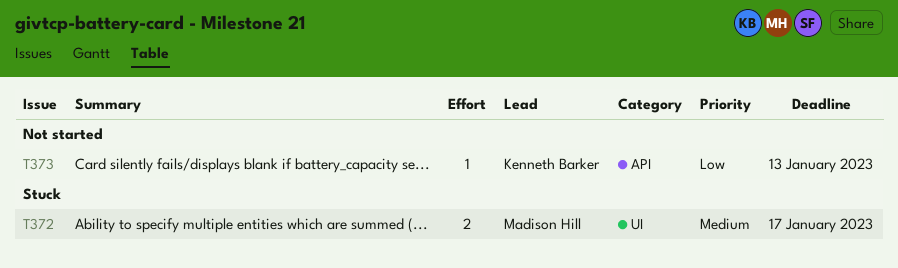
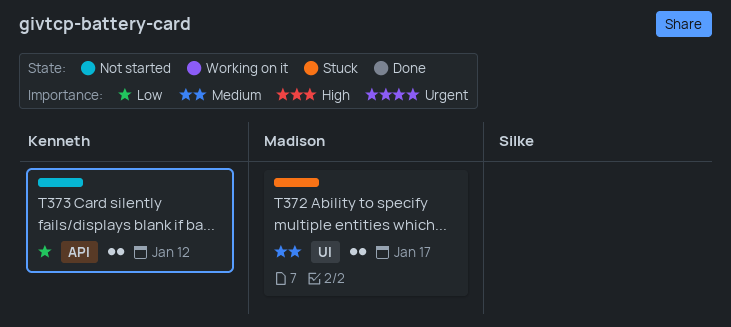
T373, estimate: 1 -> 2
T373, due: Jan 13 -> Jan 12

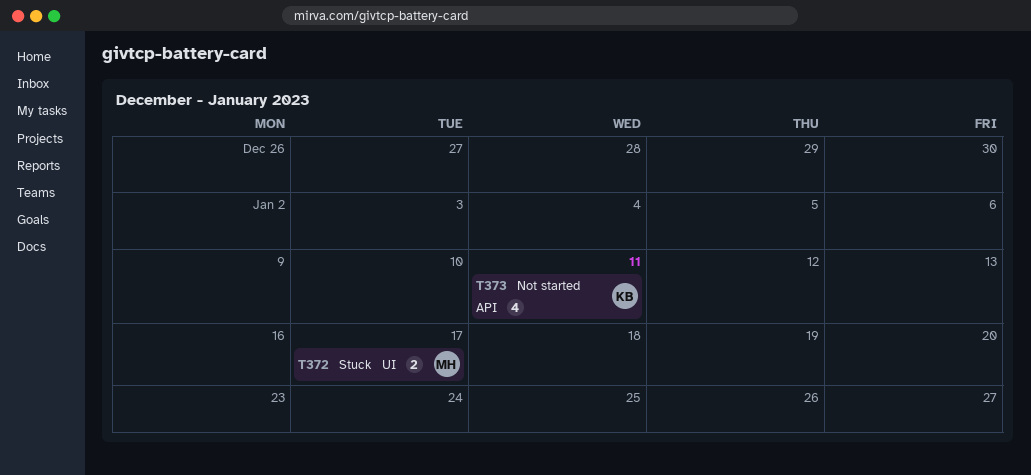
T373, estimate: 2 -> 4
T373, due: Jan 12 -> Jan 11

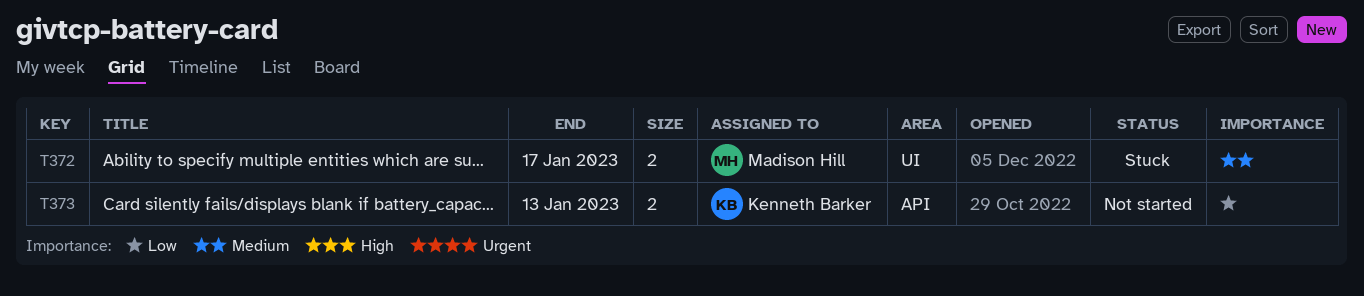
T373, estimate: 4 -> 2
T373, due: Jan 11 -> Jan 13

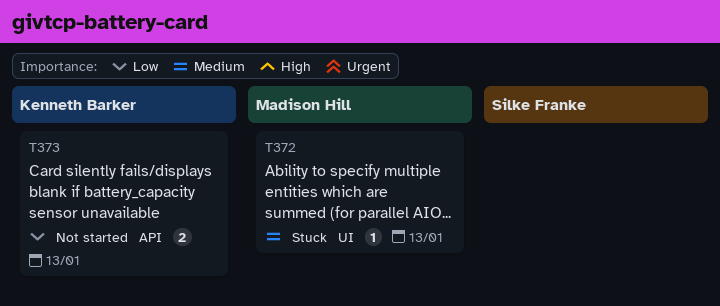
T372, estimate: 2 -> 1
T372, due: Jan 17 -> Jan 13

